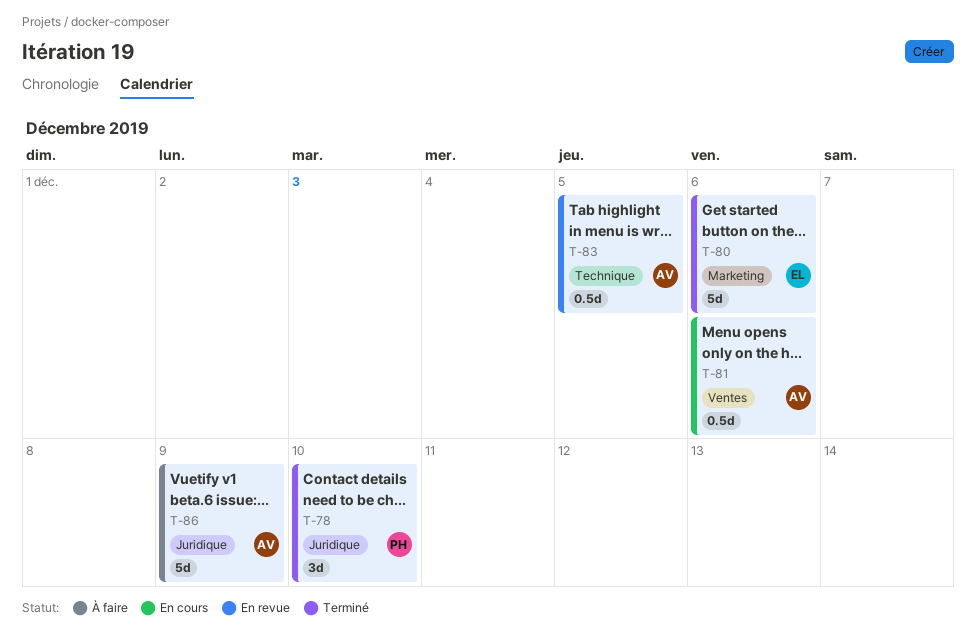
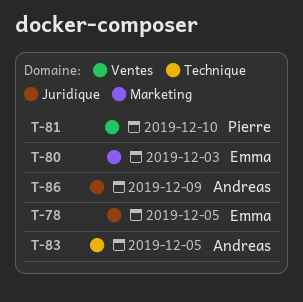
T-78, owner: Pierre -> Emma
T-78, due: Dec 10 -> Dec 5
T-80, due: Dec 6 -> Dec 3
T-81, owner: Andreas -> Pierre
T-81, due: Dec 6 -> Dec 10

